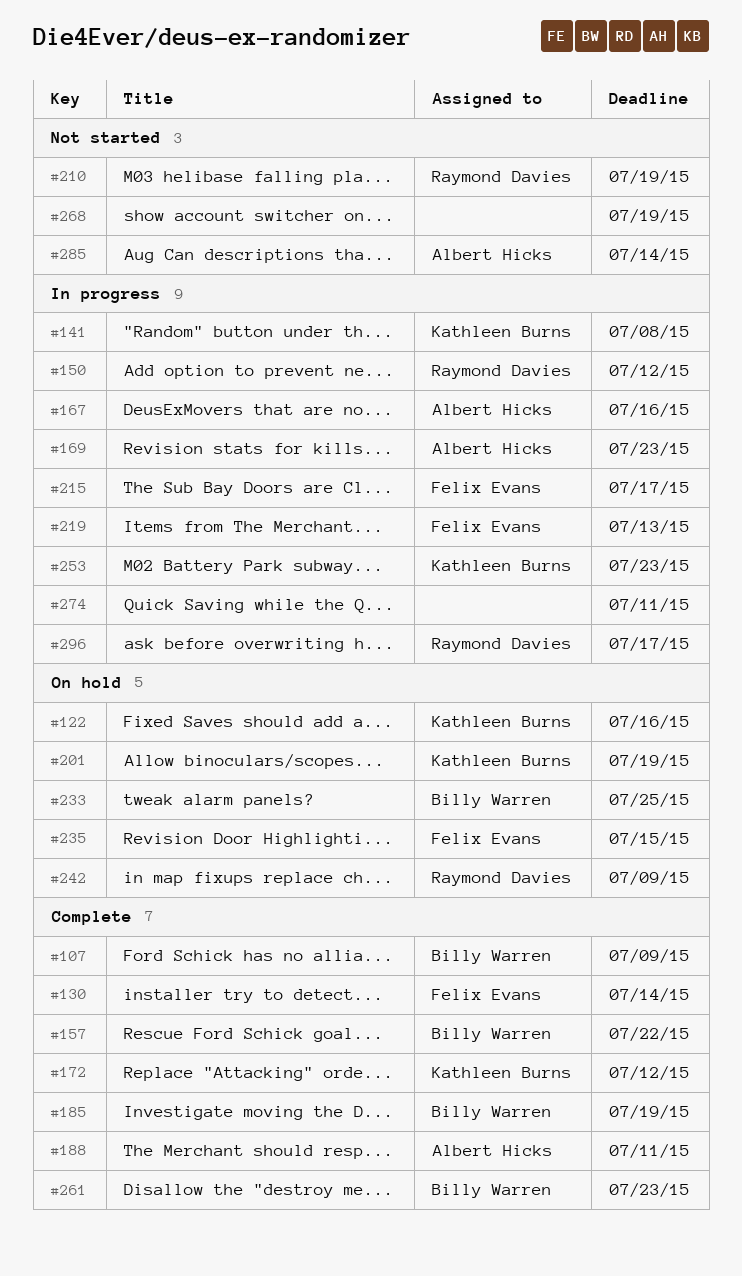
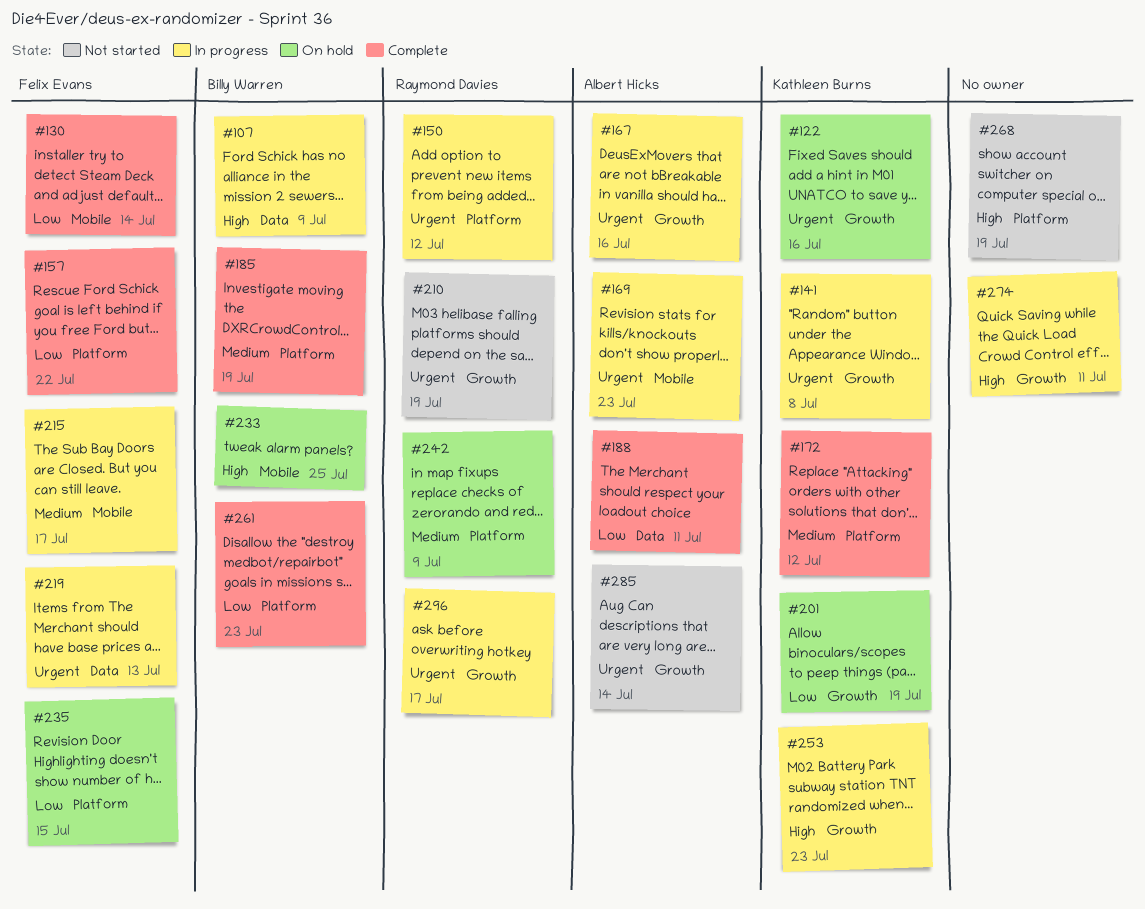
#107, status: Complete -> In progress
#157, owner: Billy Warren -> Felix Evans

